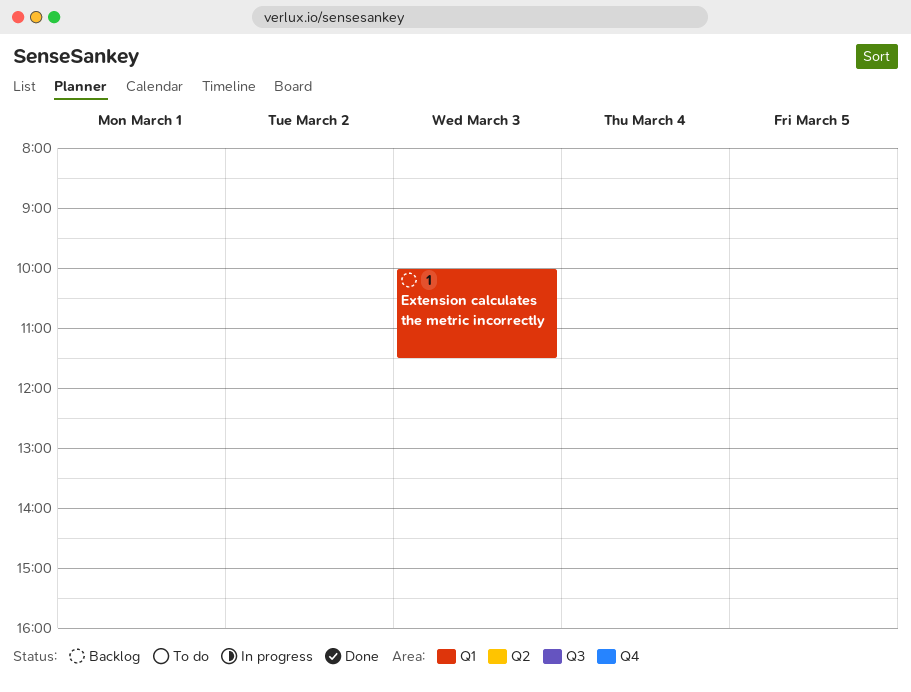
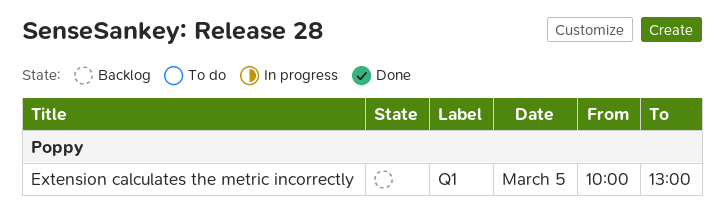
Extension calculates the metric incorrectly, day: Mar 3 -> Mar 5
Extension calculates the metric incorrectly, ends: 11:30 -> 13:00

